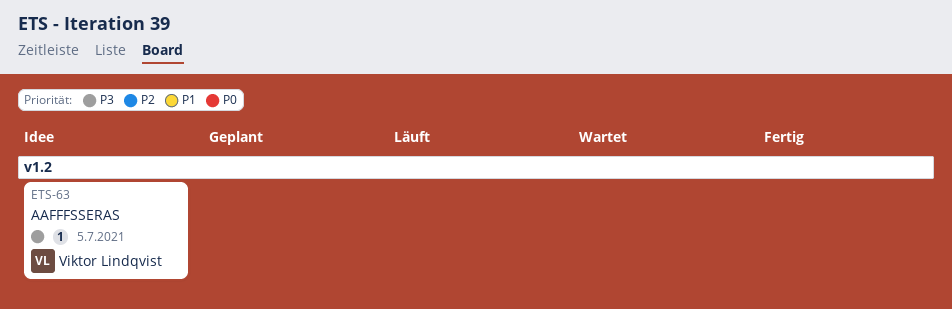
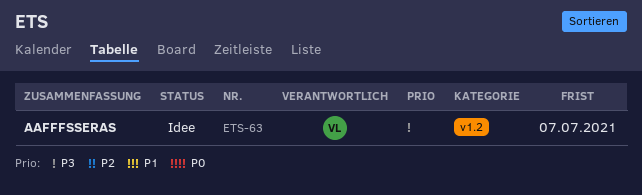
ETS-63, due: Jul 5 -> Jul 7

